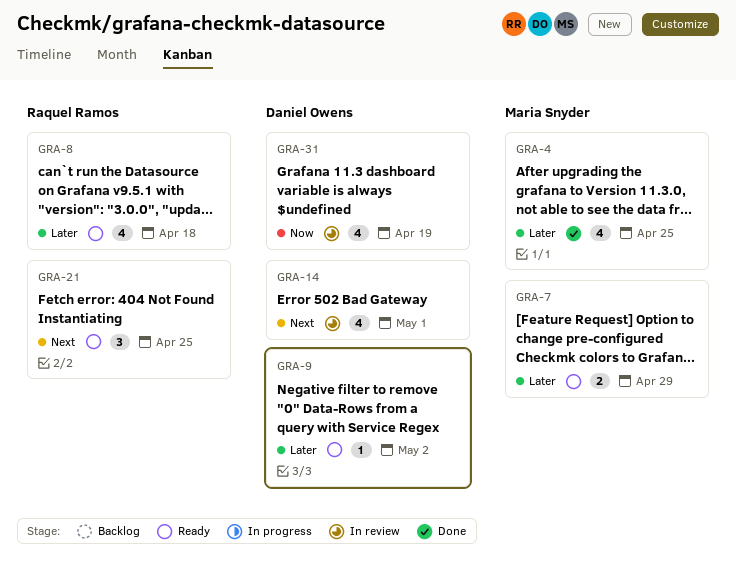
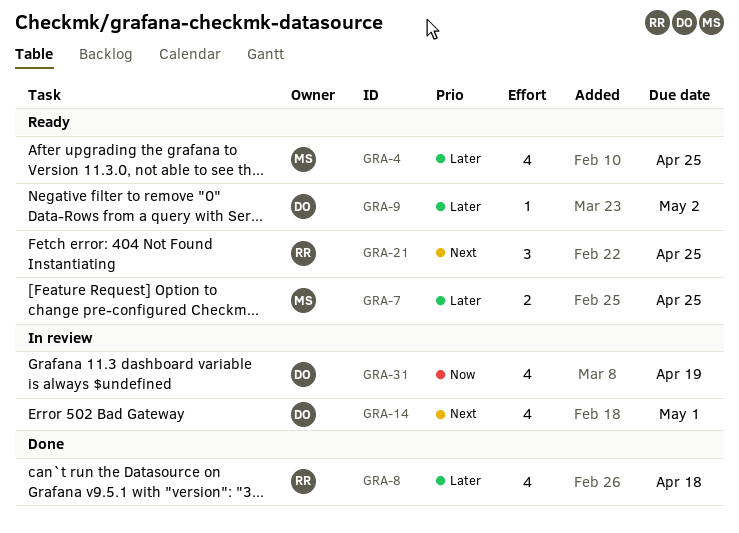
GRA-4, status: Done -> Ready
GRA-7, due: Apr 29 -> Apr 25
GRA-8, status: Ready -> Done

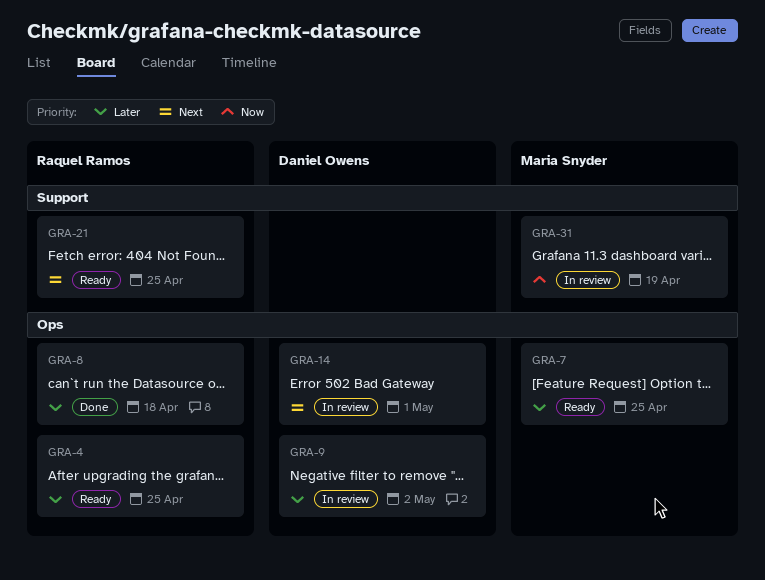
GRA-4, owner: Maria Snyder -> Raquel Ramos
GRA-9, status: Ready -> In review
GRA-31, owner: Daniel Owens -> Maria Snyder

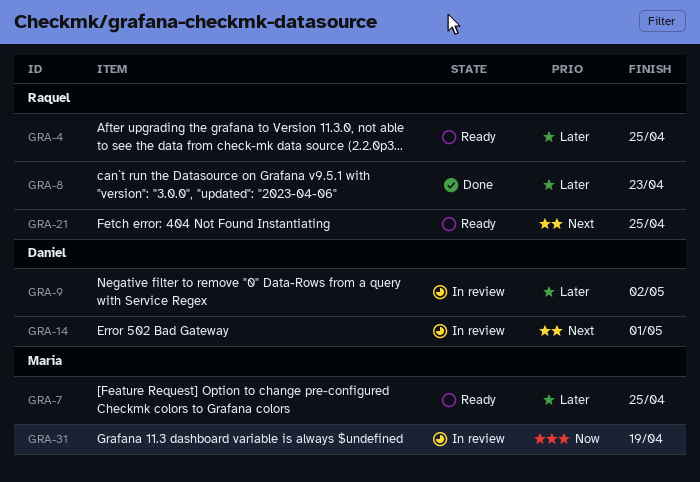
GRA-8, due: Apr 18 -> Apr 23

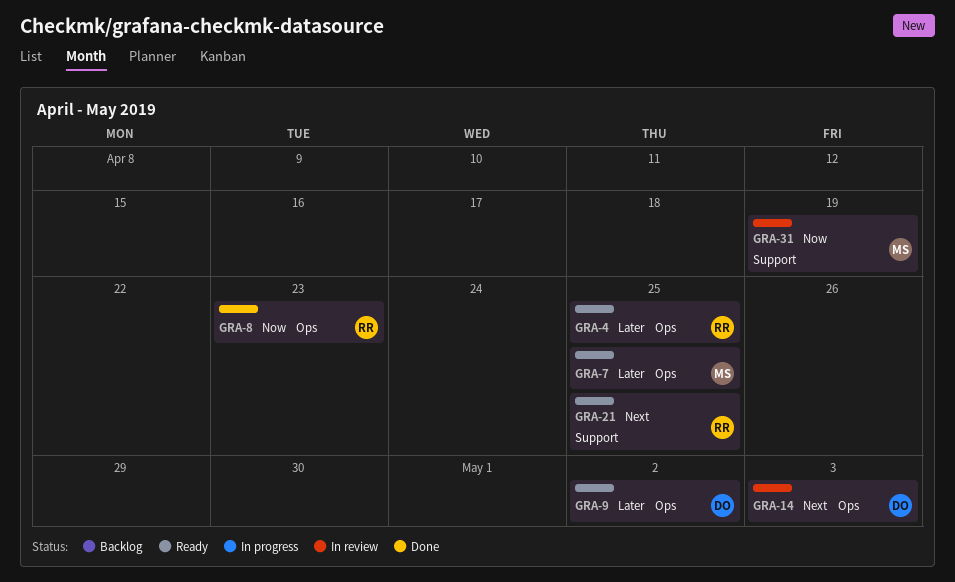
GRA-8, priority: Later -> Now
GRA-9, status: In review -> Ready
GRA-14, due: May 1 -> May 3

